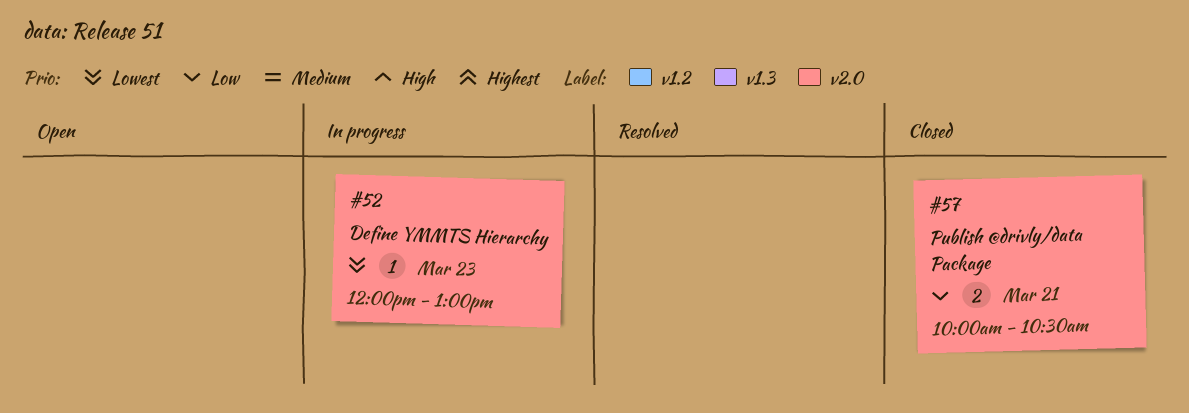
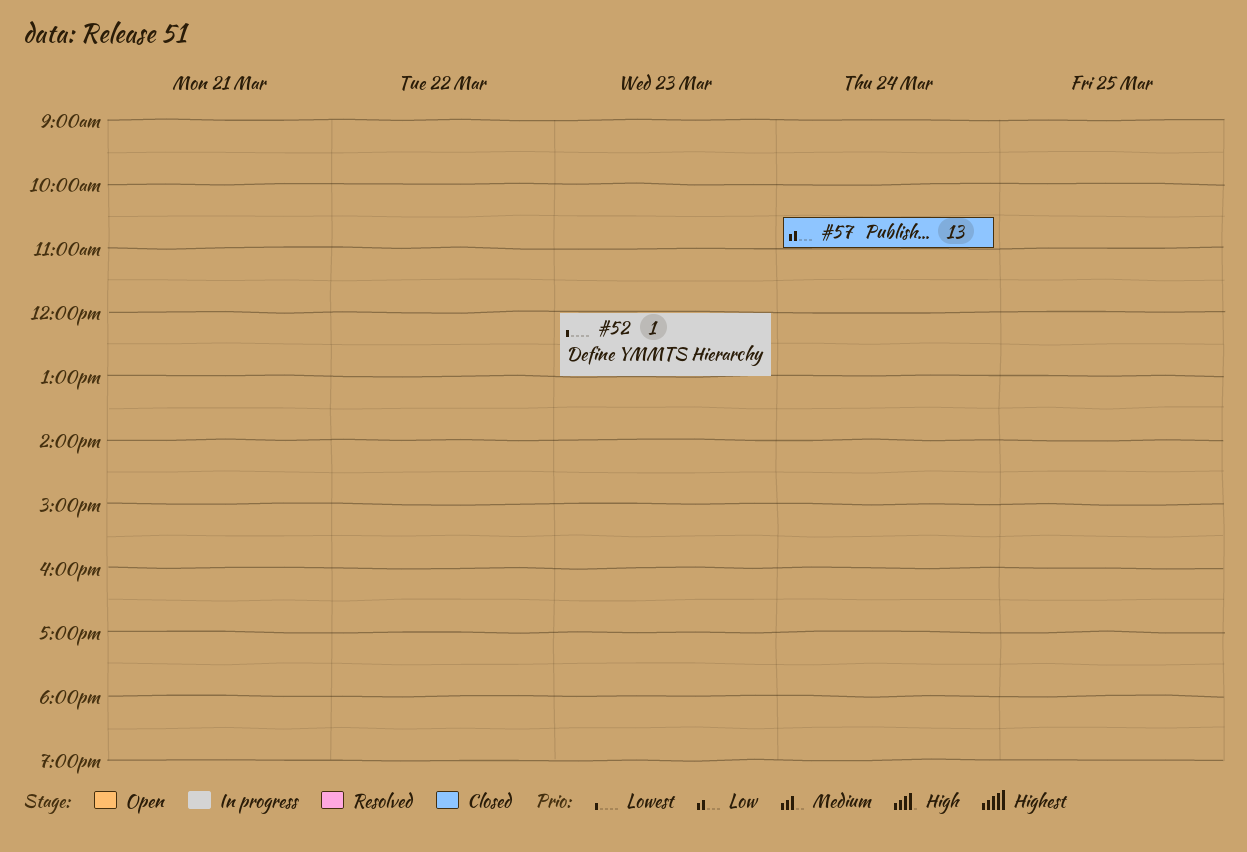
#57, estimate: 2 -> 13
#57, day: Mar 21 -> Mar 24
#57, begins: 10:00 -> 10:30
#57, ends: 10:30 -> 11:00

